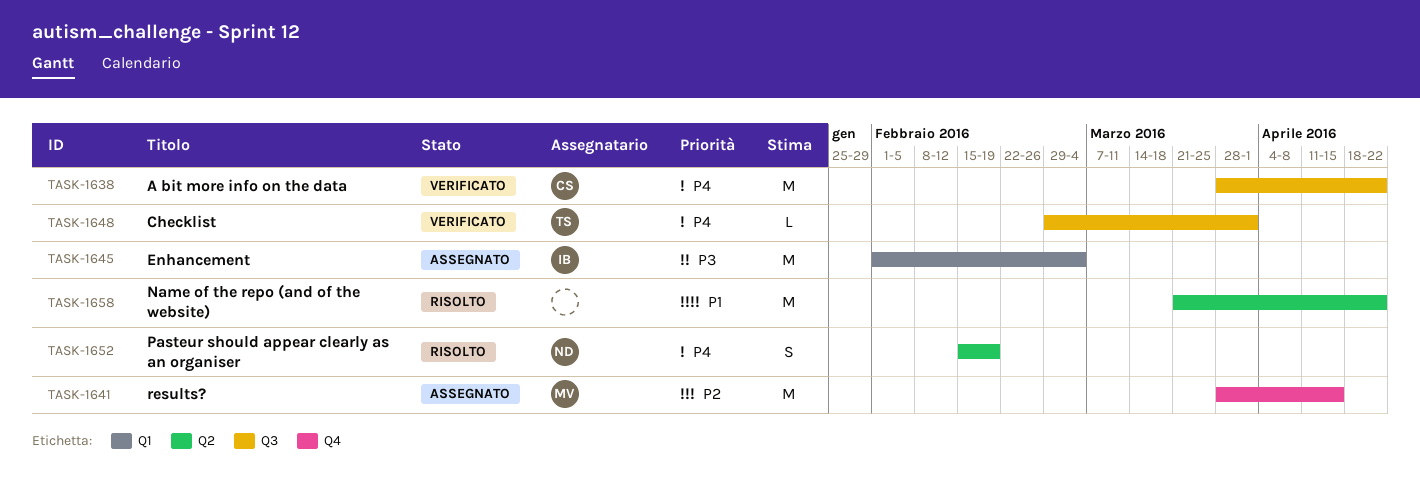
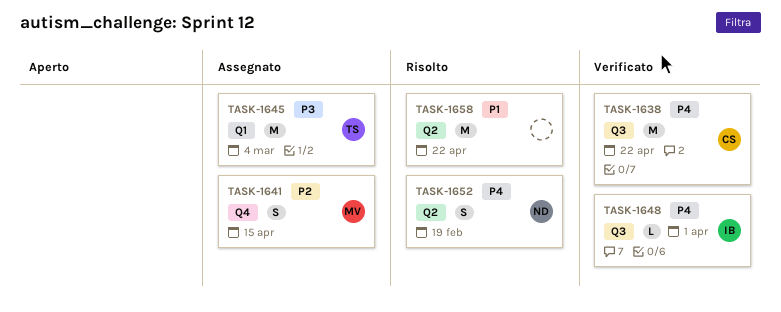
TASK-1641, estimate: M -> S
TASK-1645, owner: IB -> TS
TASK-1648, owner: TS -> IB

